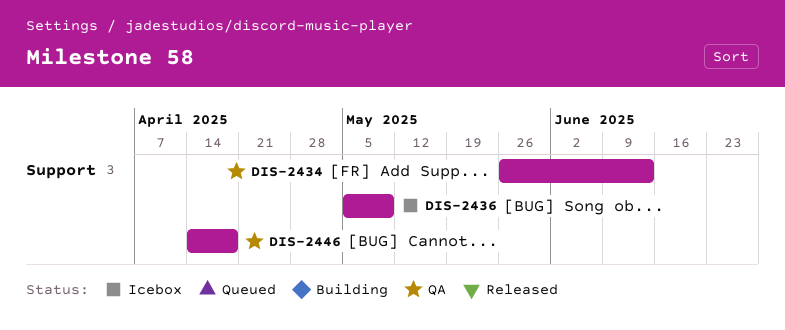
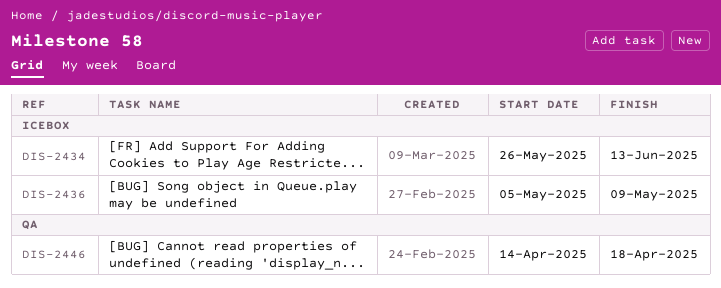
DIS-2434, status: QA -> Icebox

